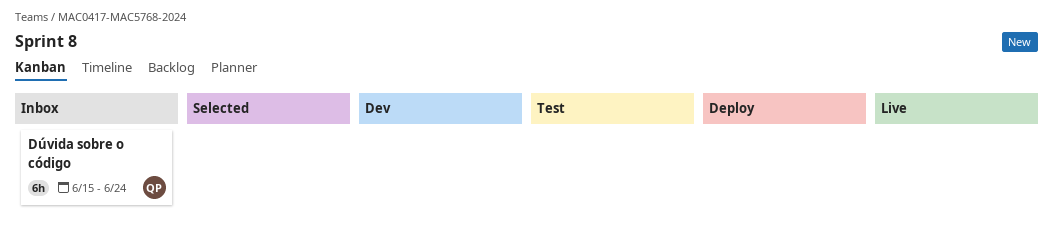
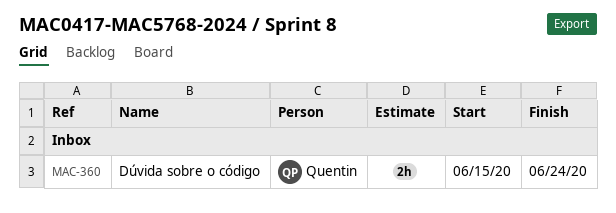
Dúvida sobre o código, estimate: 6h -> 2h

